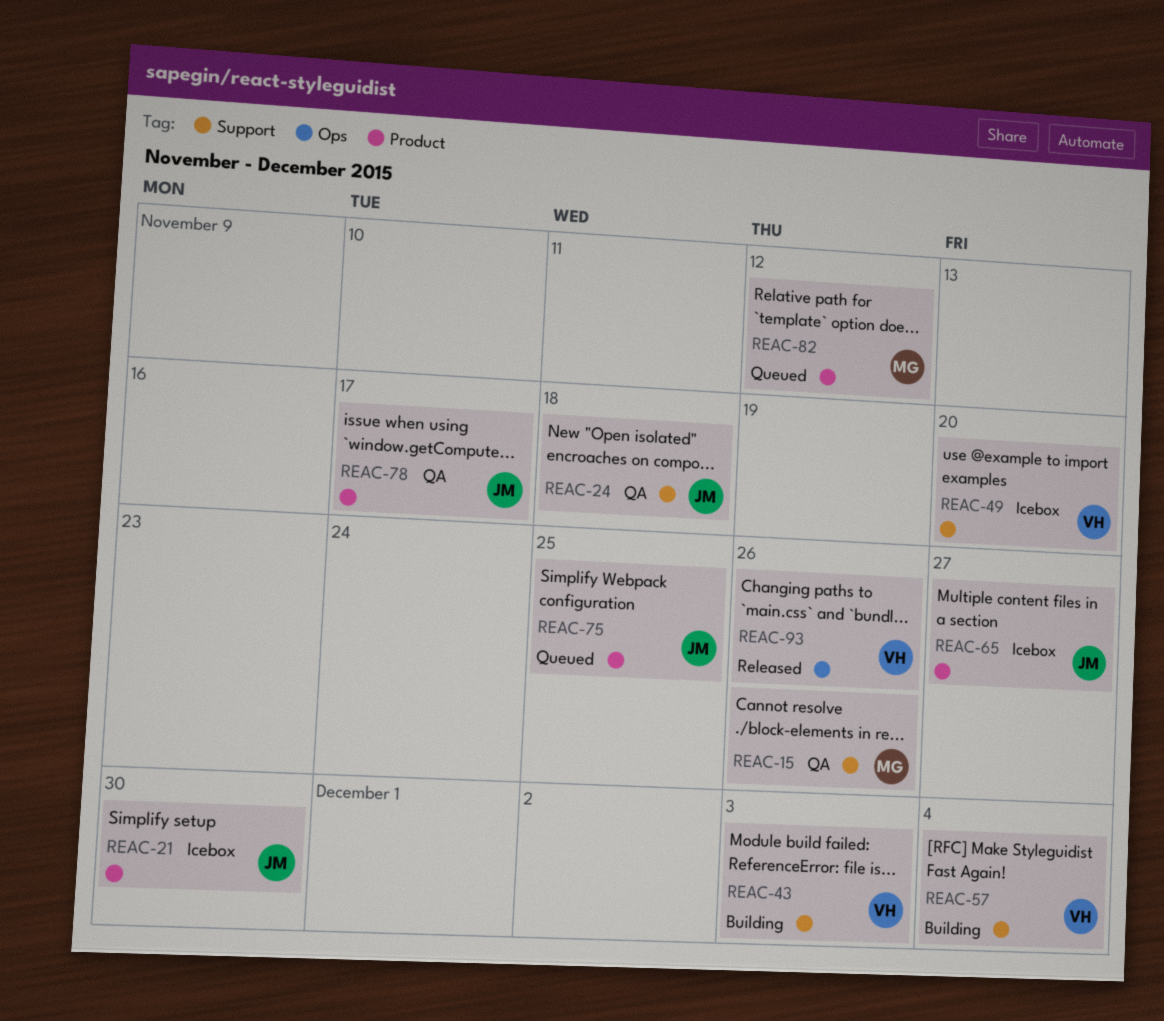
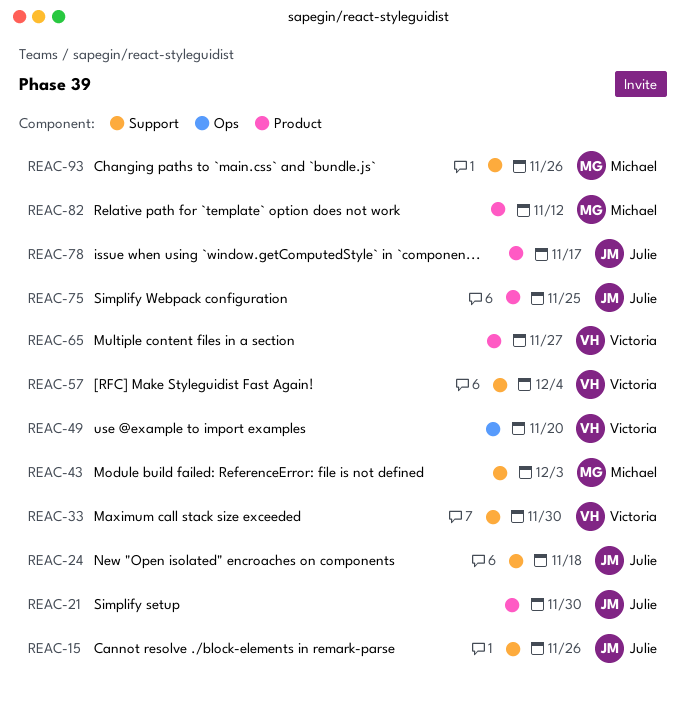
REAC-15, owner: Michael -> Julie
REAC-33: none -> present
REAC-43, owner: Victoria -> Michael
REAC-49, label: Support -> Ops
REAC-65, owner: Julie -> Victoria
REAC-93, owner: Victoria -> Michael
REAC-93, label: Ops -> Support

